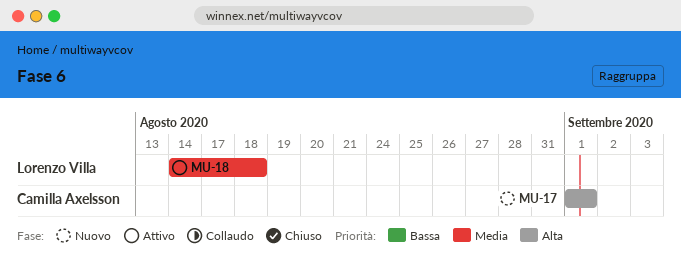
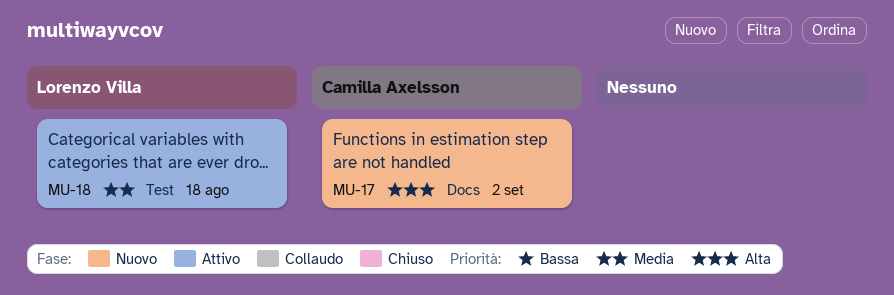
MU-17, due: Sep 1 -> Sep 2

